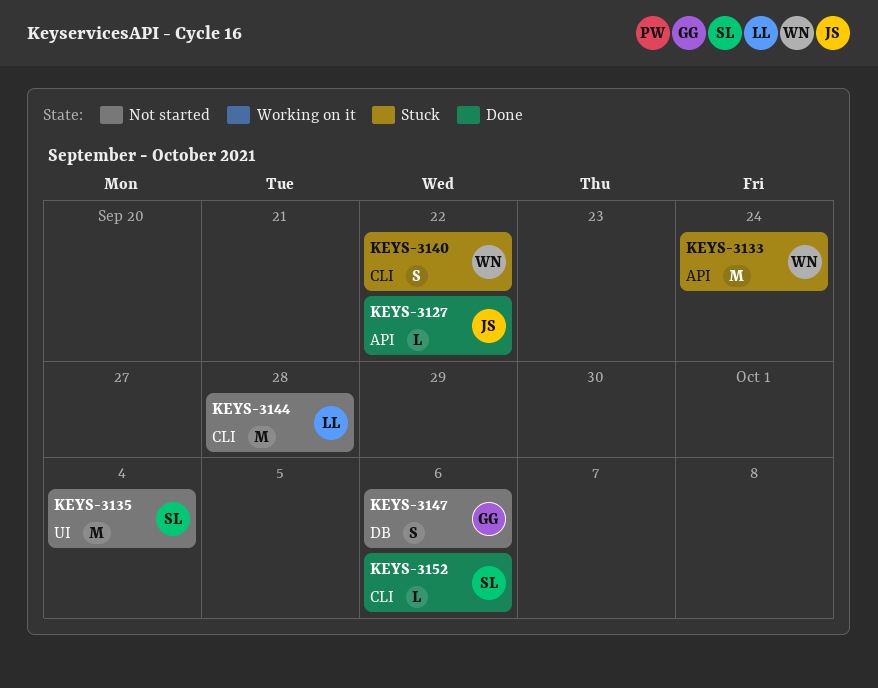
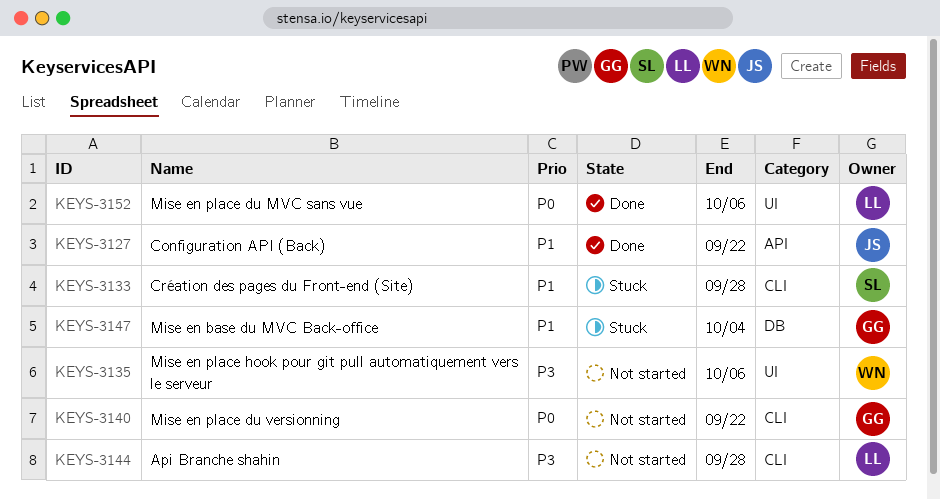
KEYS-3133, owner: WN -> SL
KEYS-3133, label: API -> CLI
KEYS-3133, due: Sep 24 -> Sep 28
KEYS-3135, owner: SL -> WN
KEYS-3135, due: Oct 4 -> Oct 6
KEYS-3140, status: Stuck -> Not started
KEYS-3140, owner: WN -> GG
KEYS-3147, status: Not started -> Stuck
KEYS-3147, due: Oct 6 -> Oct 4
KEYS-3152, owner: SL -> LL
KEYS-3152, label: CLI -> UI

